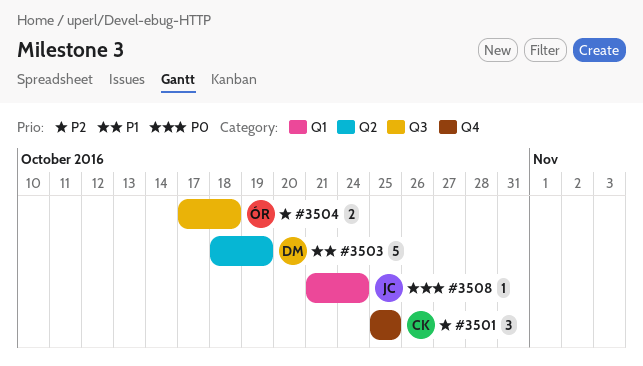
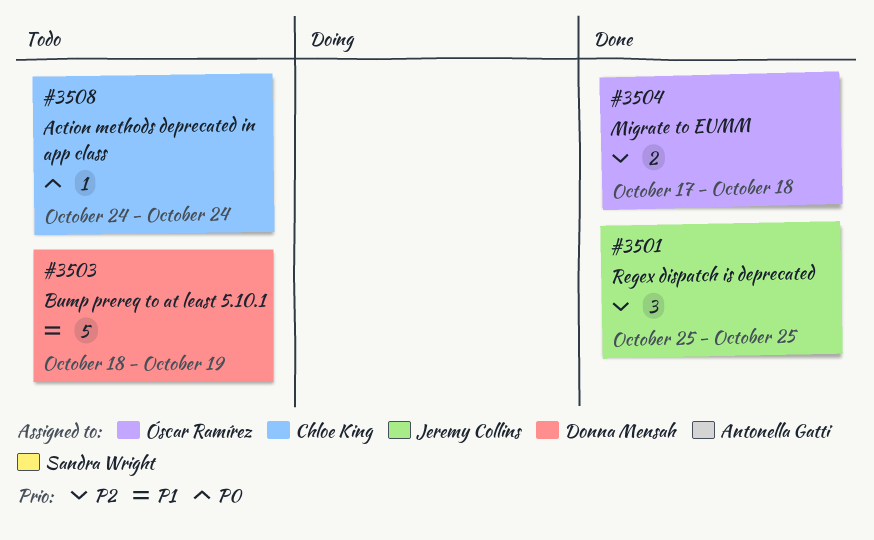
#3501, owner: Chloe King -> Jeremy Collins
#3508, owner: Jeremy Collins -> Chloe King
#3508, start: Oct 21 -> Oct 24

